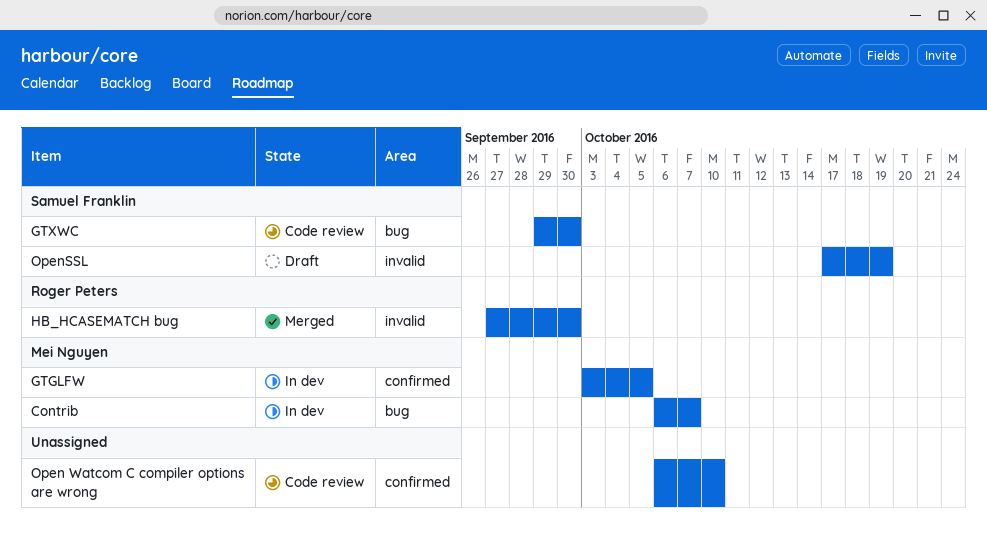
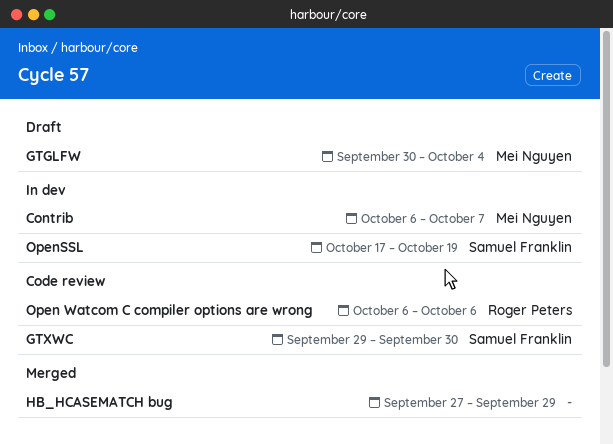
GTGLFW, status: In dev -> Draft
GTGLFW, start: Oct 3 -> Sep 30
GTGLFW, due: Oct 5 -> Oct 4
HB_HCASEMATCH bug, owner: Roger Peters -> none
HB_HCASEMATCH bug, due: Sep 30 -> Sep 29
Open Watcom C compiler options are wrong, owner: none -> Roger Peters
Open Watcom C compiler options are wrong, due: Oct 10 -> Oct 6
OpenSSL, status: Draft -> In dev

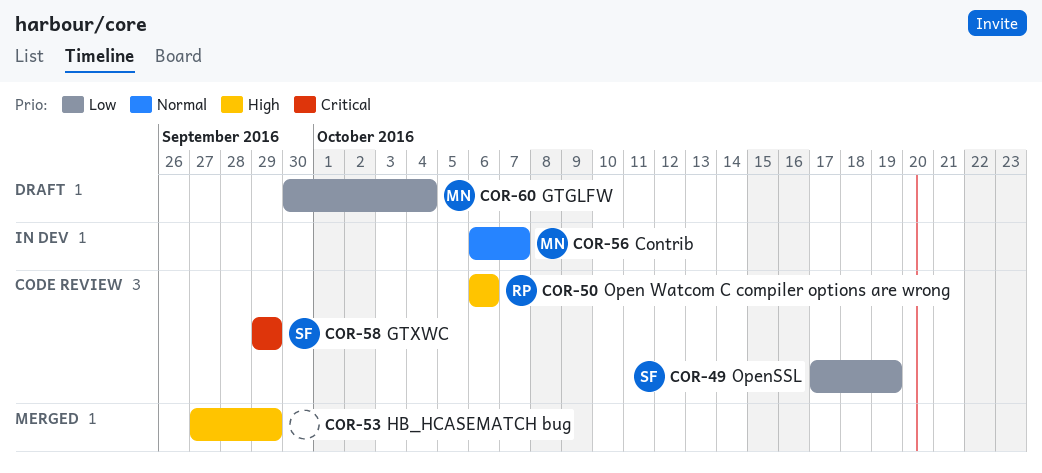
GTXWC, due: Sep 30 -> Sep 29
OpenSSL, status: In dev -> Code review

